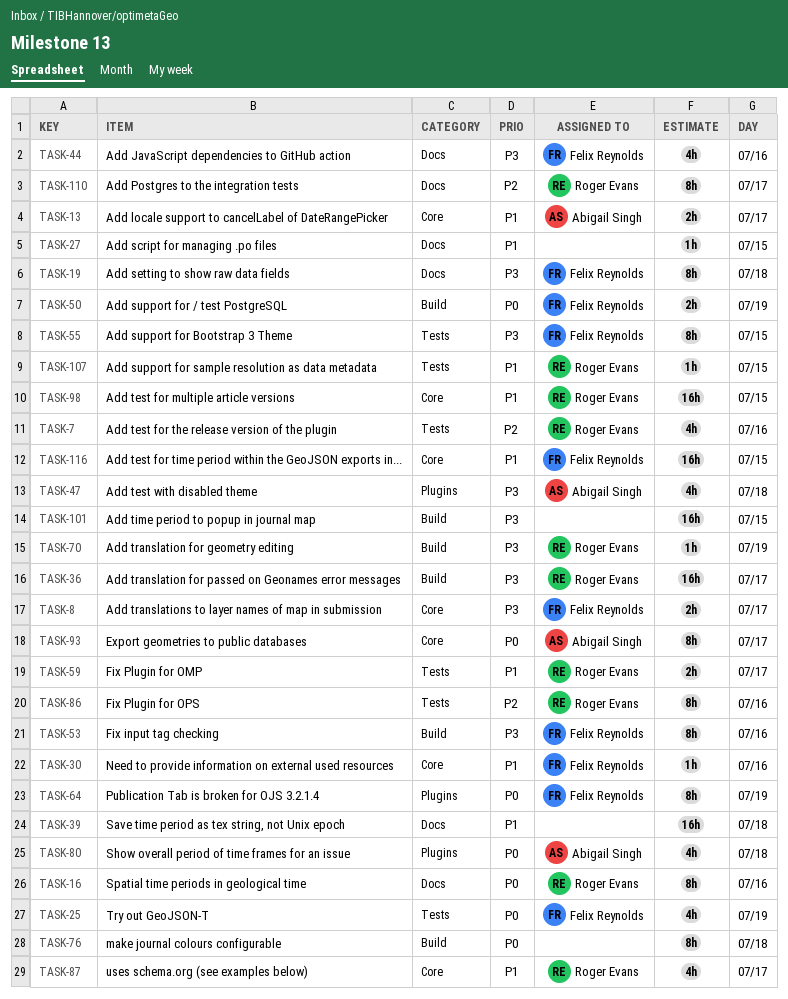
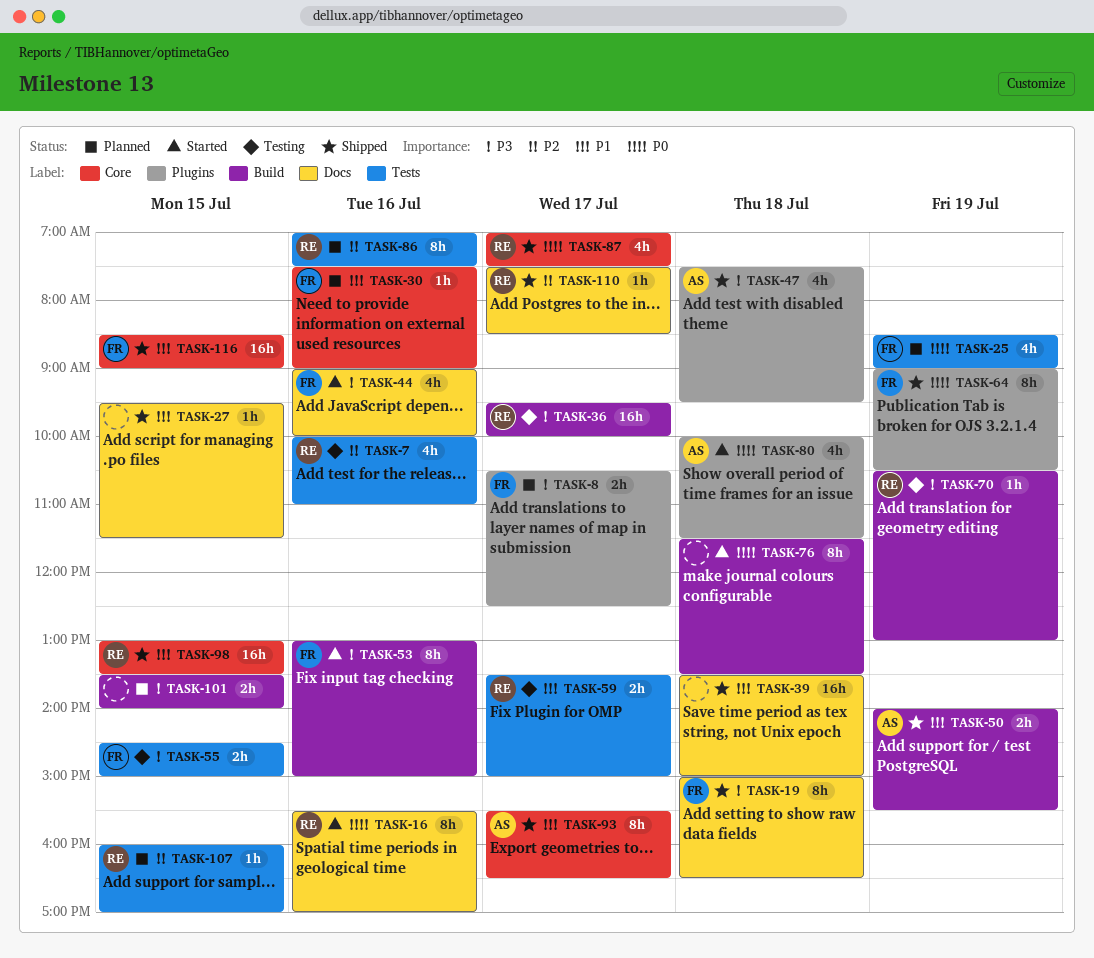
TASK-8, label: Core -> Plugins
TASK-13: present -> none
TASK-50, owner: Felix Reynolds -> Abigail Singh
TASK-50, priority: P0 -> P1
TASK-55, estimate: 8h -> 2h
TASK-87, priority: P1 -> P0
TASK-93, priority: P0 -> P1
TASK-101, estimate: 16h -> 2h
TASK-107, priority: P1 -> P2
TASK-110, estimate: 8h -> 1h

